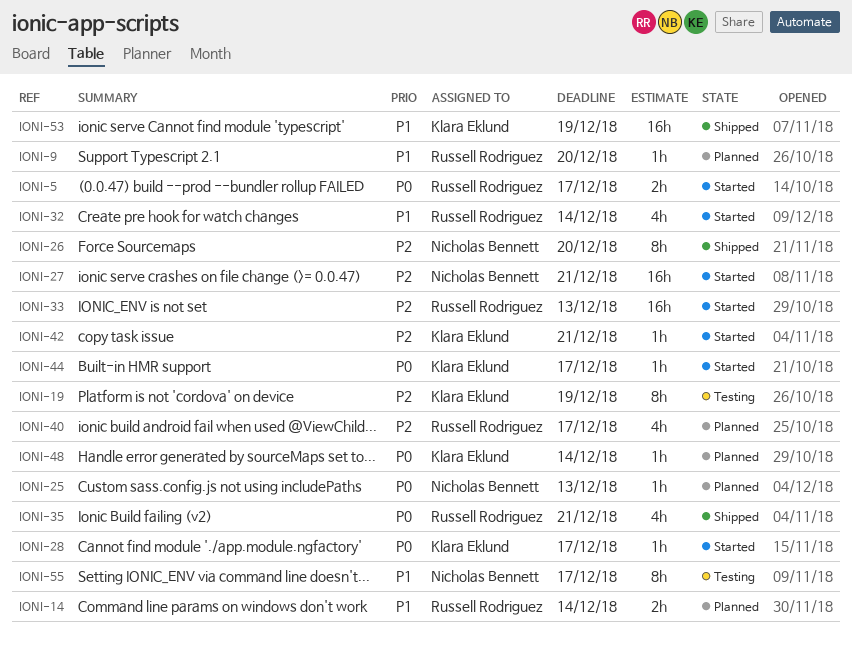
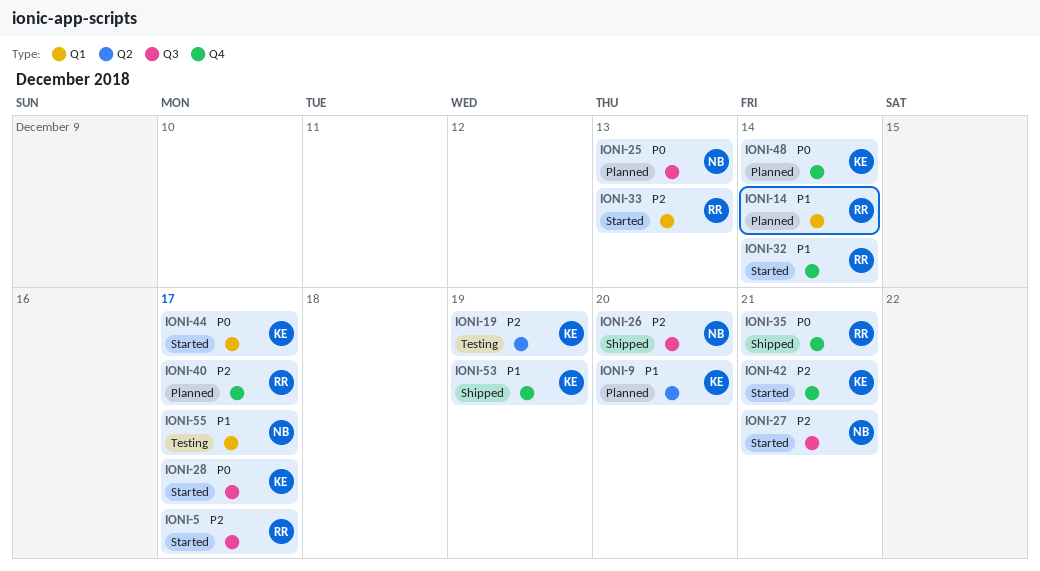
IONI-5, priority: P0 -> P2
IONI-9, owner: Russell Rodriguez -> Klara Eklund

